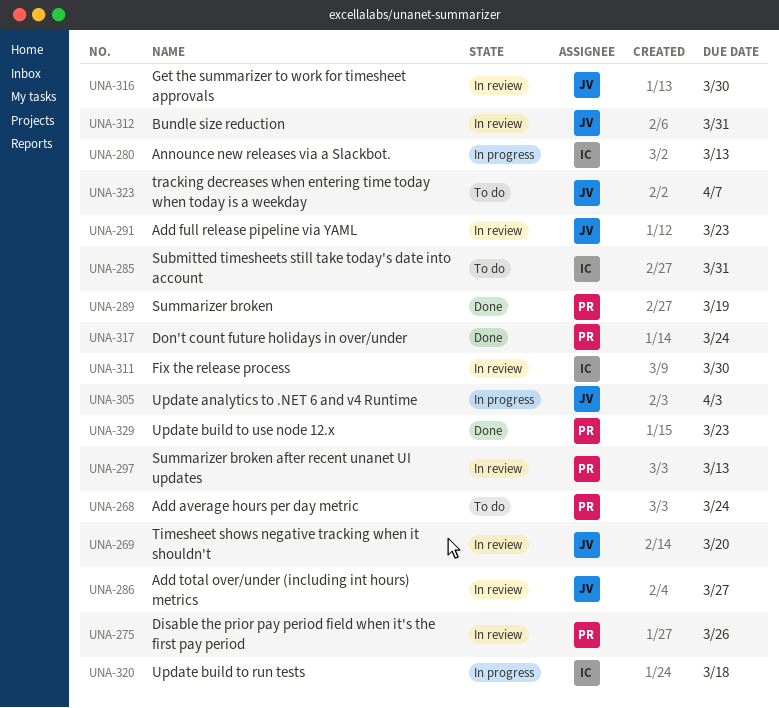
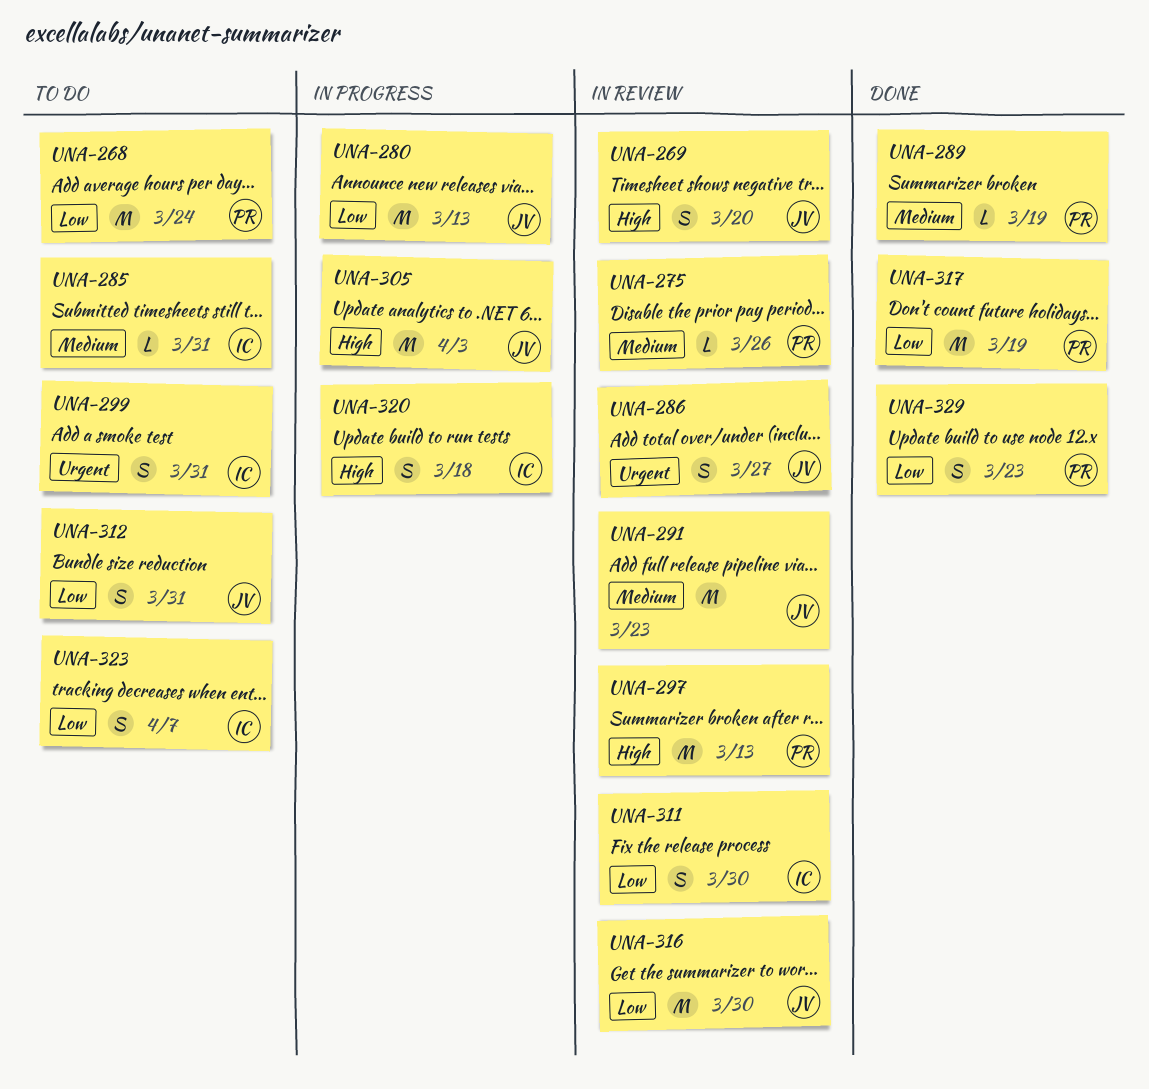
UNA-280, owner: IC -> JV
UNA-299: none -> present
UNA-312, status: In review -> To do
UNA-317, due: Mar 24 -> Mar 19
UNA-323, owner: JV -> IC

